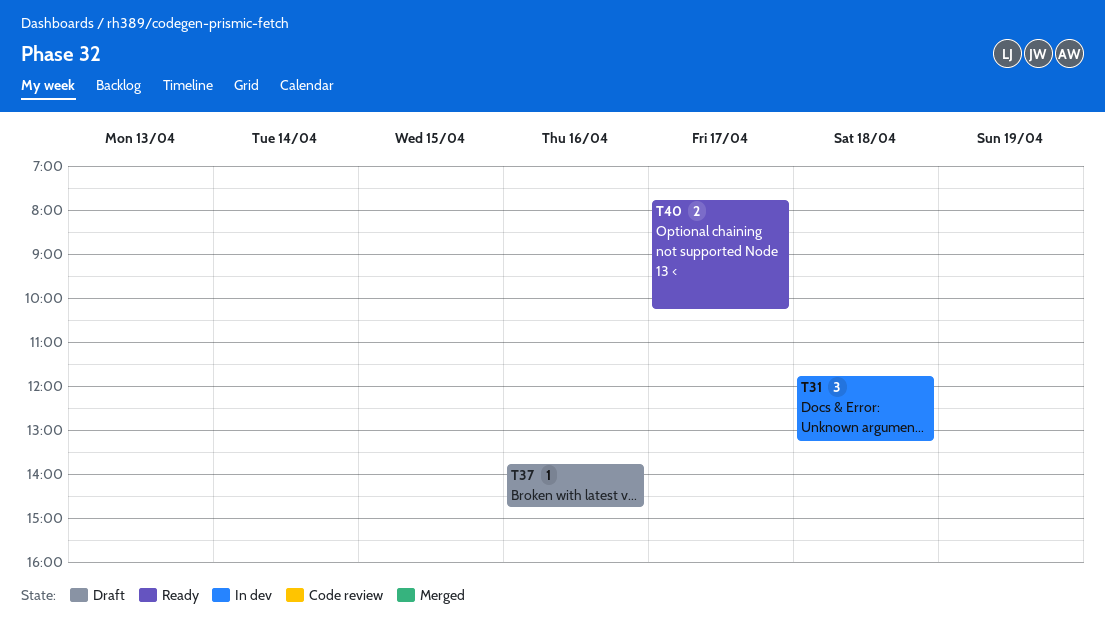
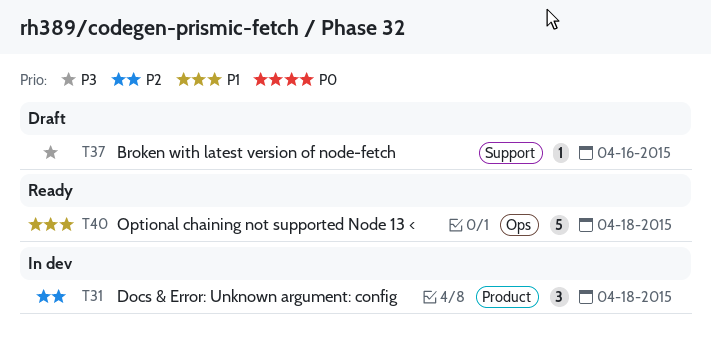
T40, estimate: 2 -> 5
T40, day: Apr 17 -> Apr 18

